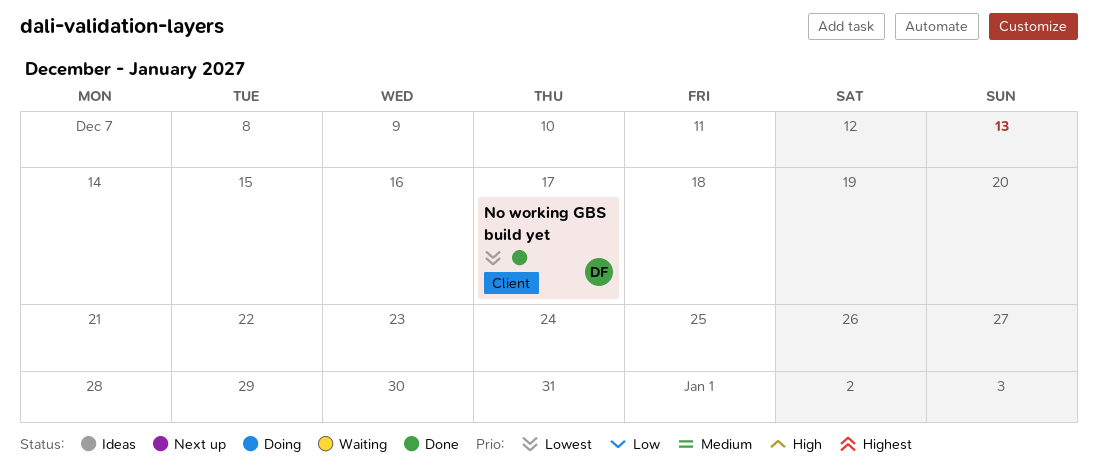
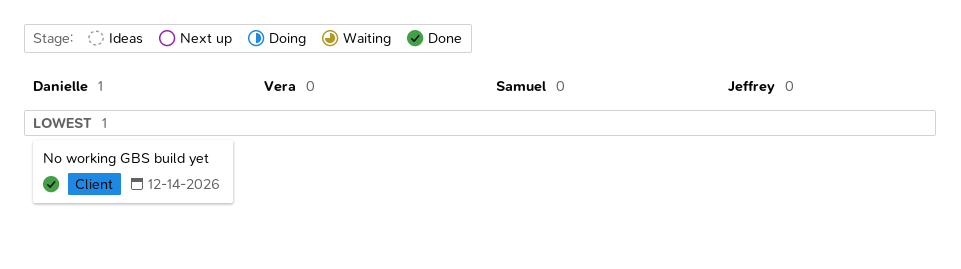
No working GBS build yet, due: Dec 17 -> Dec 14

